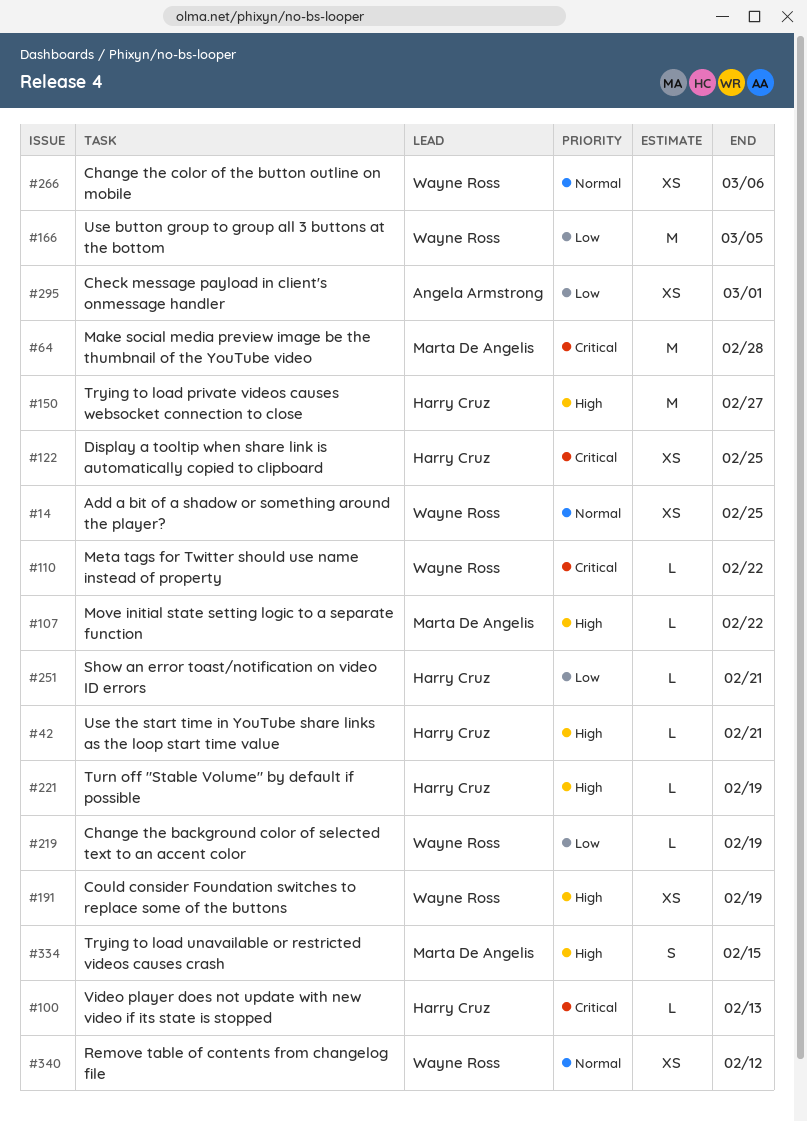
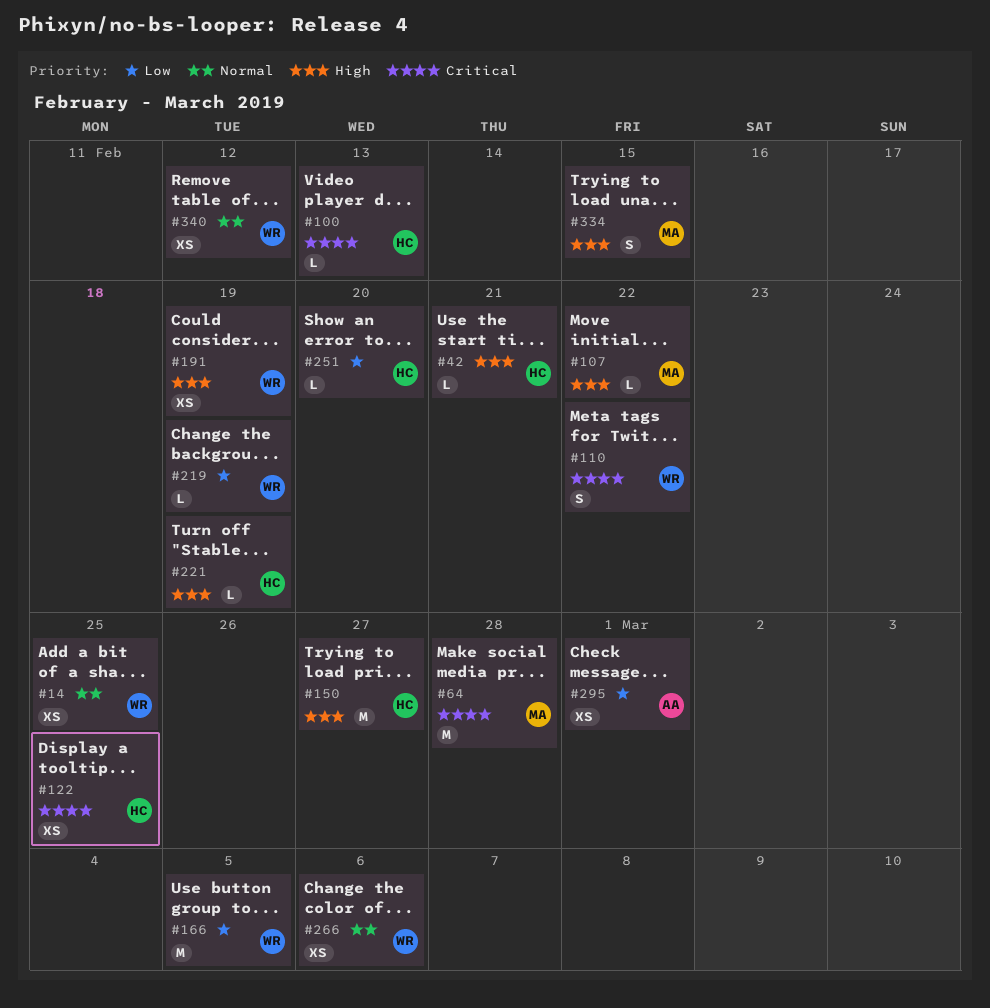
#110, estimate: L -> S
#251, due: Feb 21 -> Feb 20

